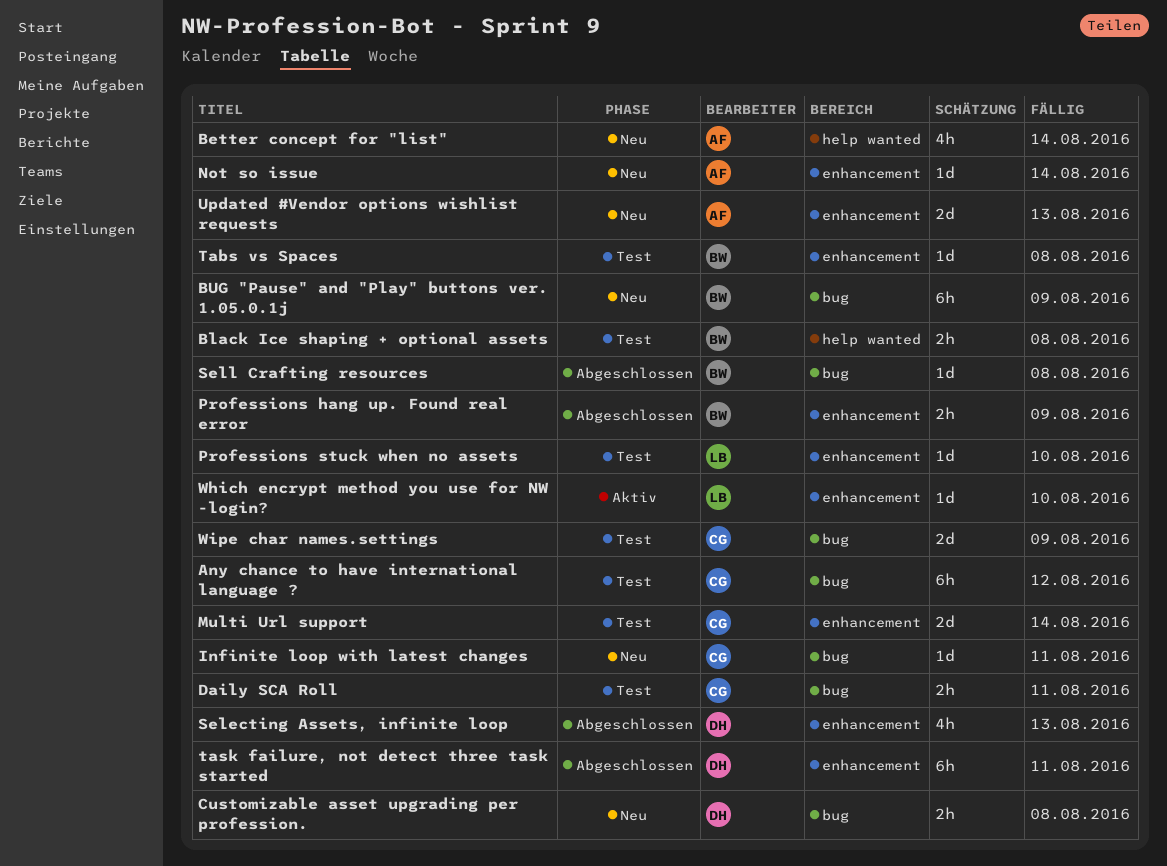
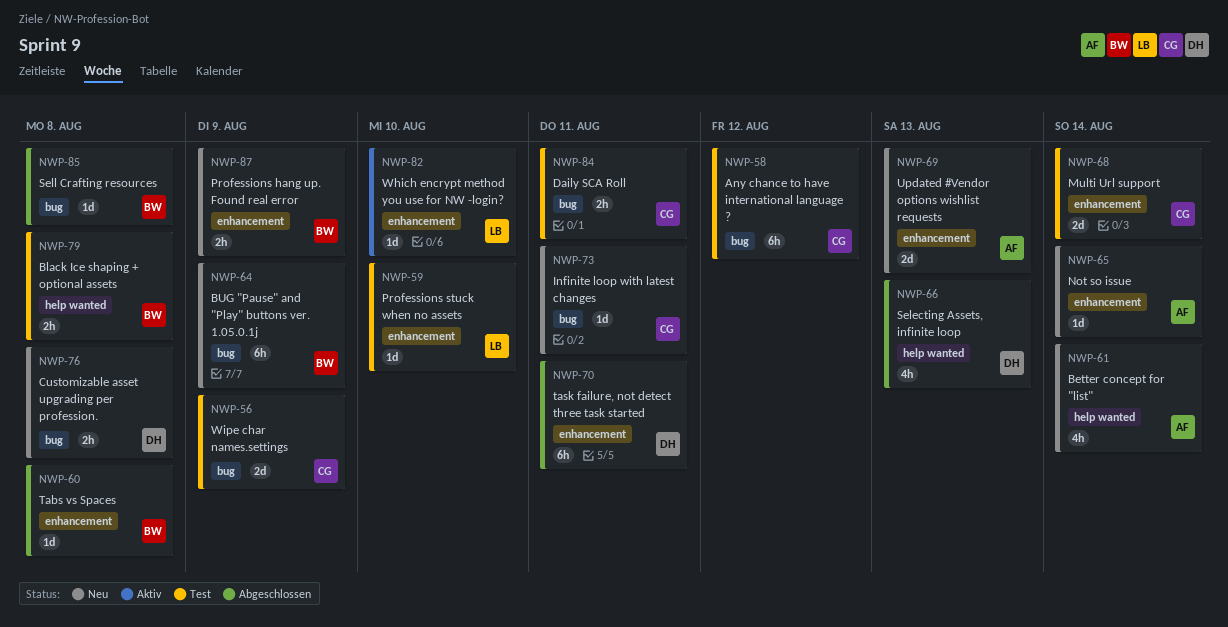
Professions hang up. Found real error, status: Abgeschlossen -> Neu
Selecting Assets, infinite loop, label: enhancement -> help wanted
Tabs vs Spaces, status: Test -> Abgeschlossen

